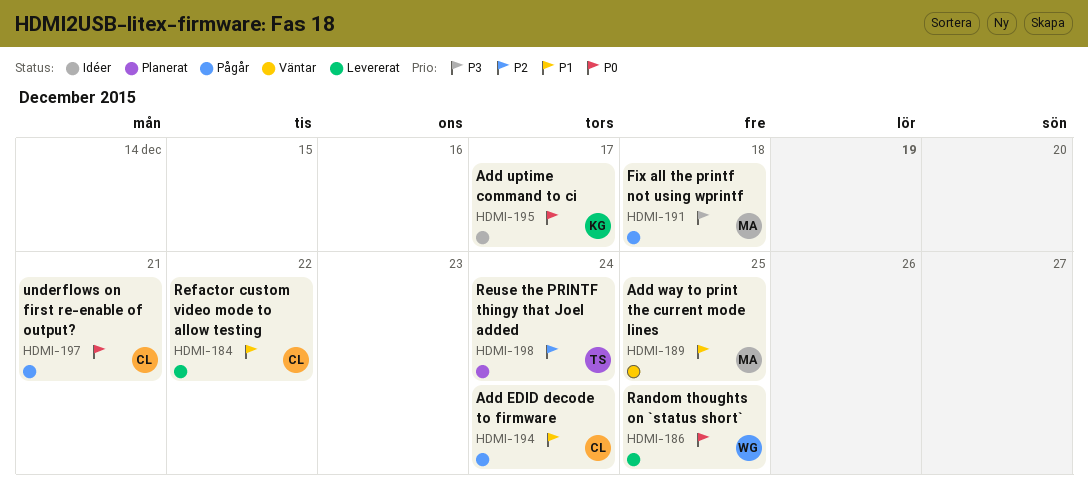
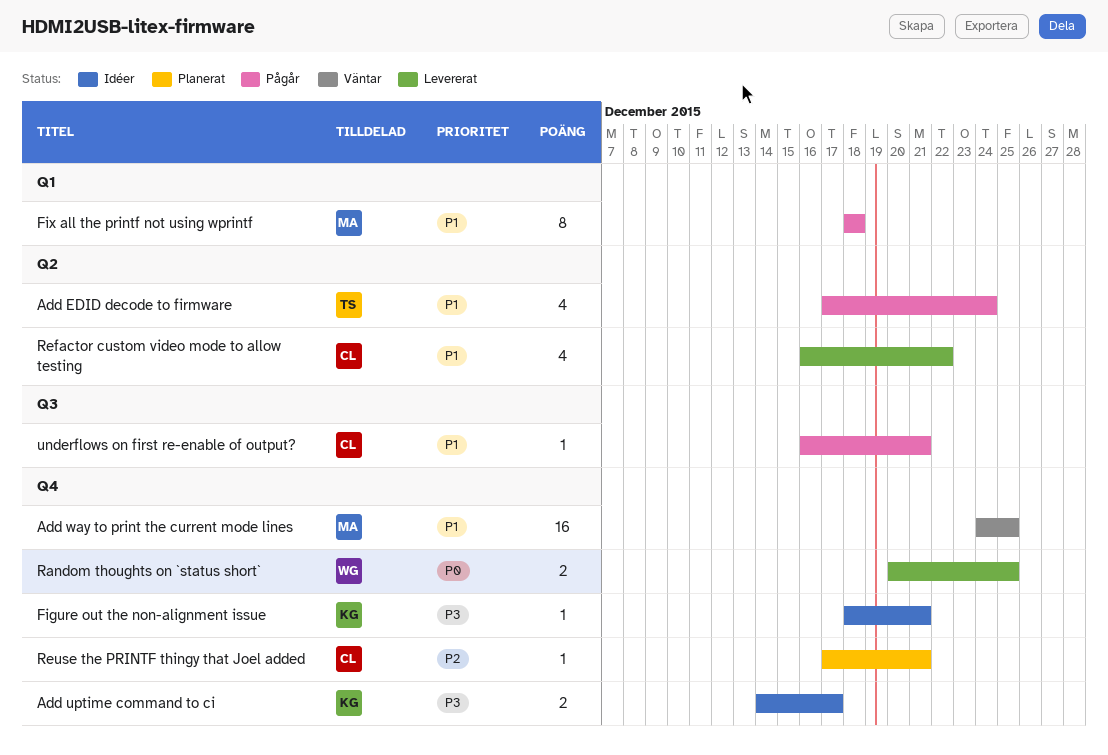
Add EDID decode to firmware, owner: CL -> TS
Add uptime command to ci, priority: P0 -> P3
Figure out the non-alignment issue: none -> present
Fix all the printf not using wprintf, priority: P3 -> P1
Reuse the PRINTF thingy that Joel added, owner: TS -> CL
Reuse the PRINTF thingy that Joel added, due: Dec 24 -> Dec 21
underflows on first re-enable of output?, priority: P0 -> P1

